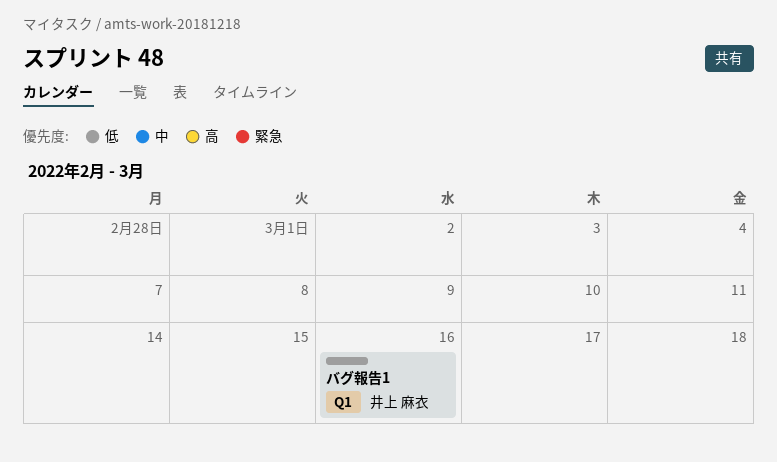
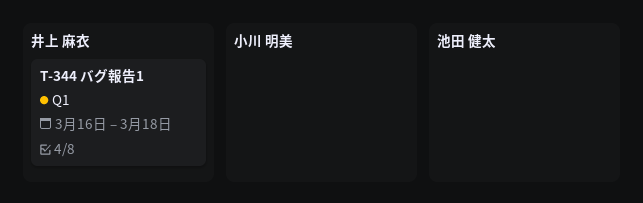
バグ報告1, due: Mar 16 -> Mar 18

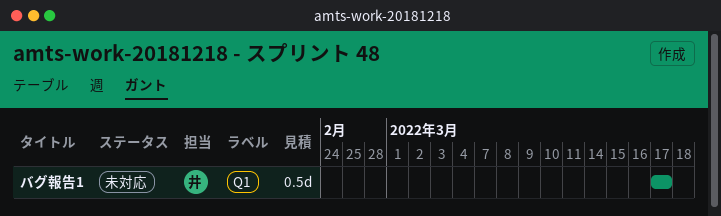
バグ報告1, start: Mar 16 -> Mar 17
バグ報告1, due: Mar 18 -> Mar 17

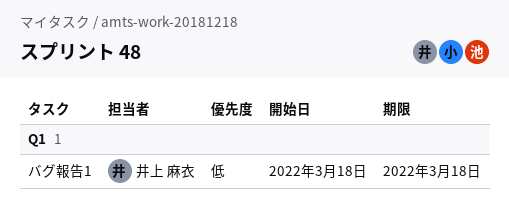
バグ報告1, start: Mar 17 -> Mar 18
バグ報告1, due: Mar 17 -> Mar 18

